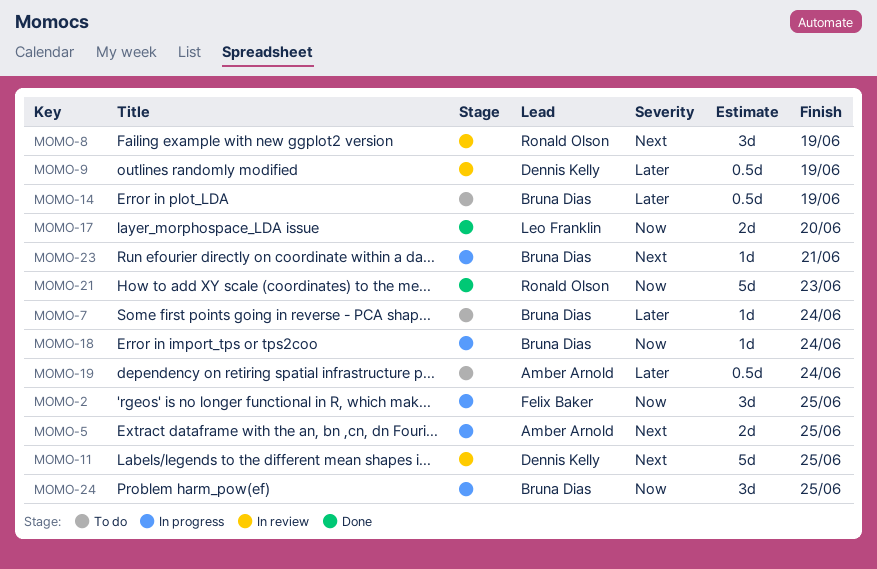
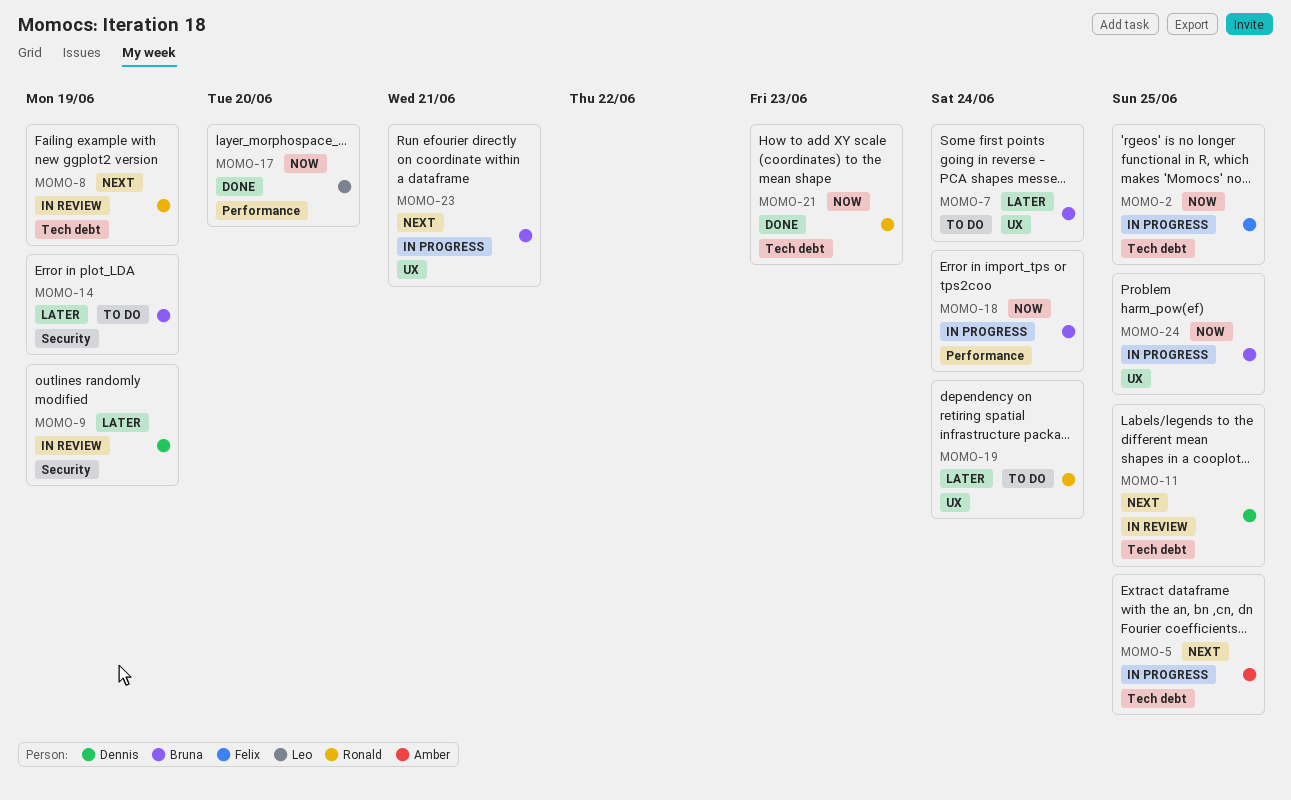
MOMO-19, owner: Amber Arnold -> Ronald Olson

